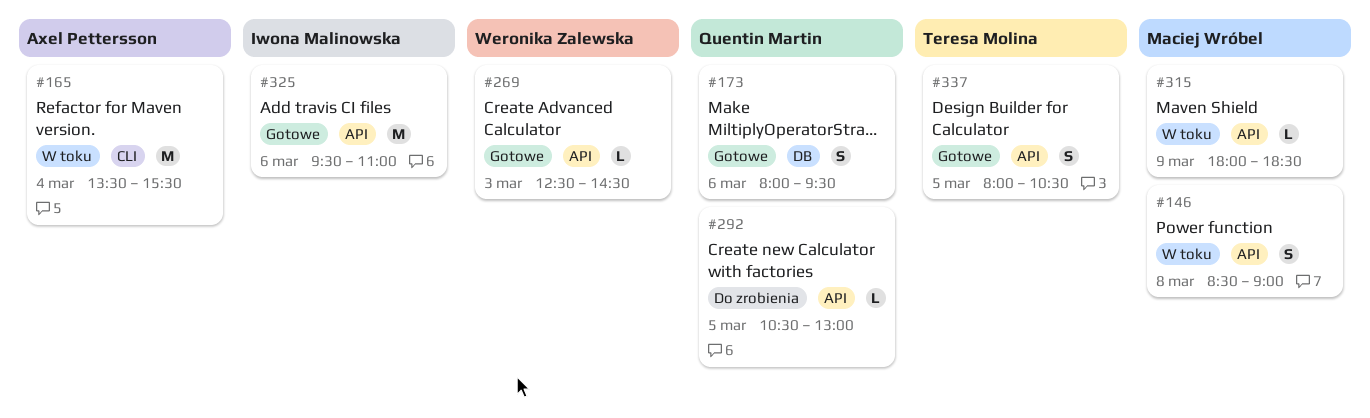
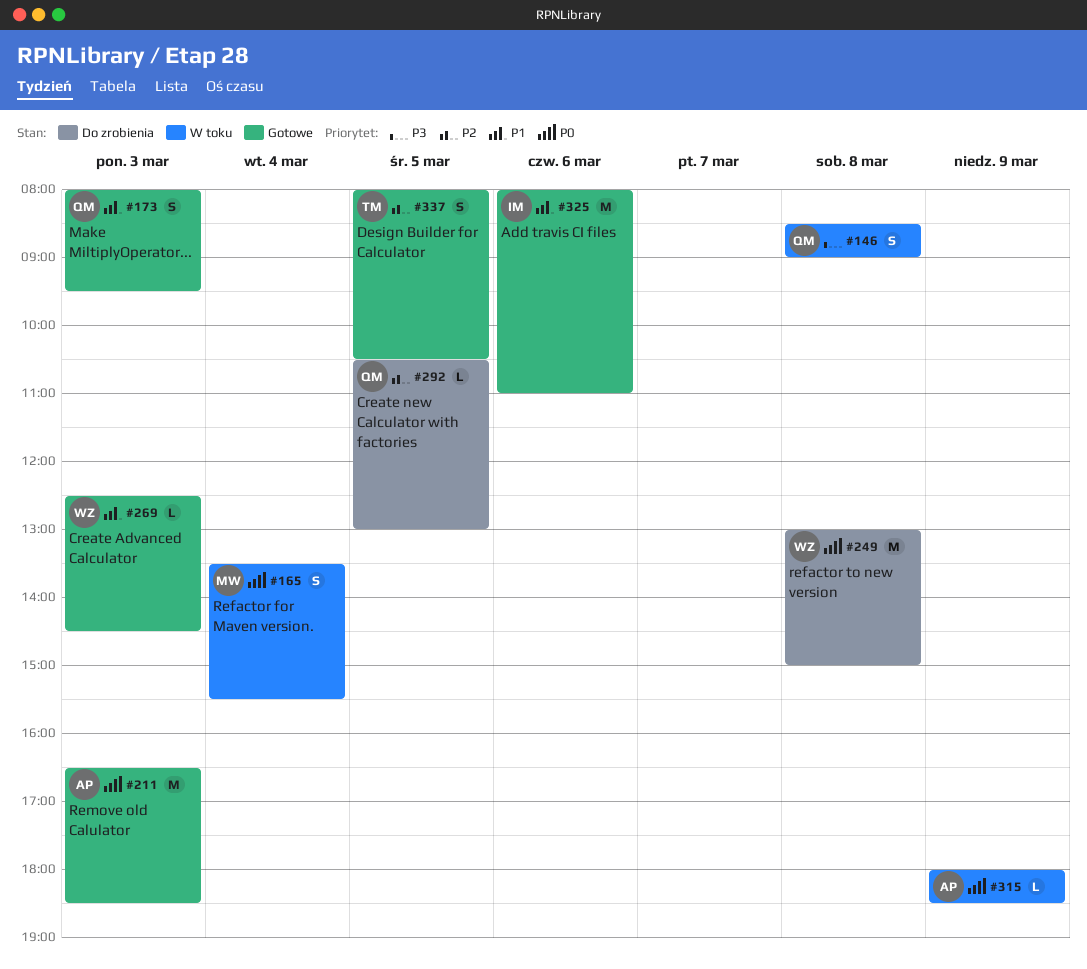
#146, owner: Maciej Wróbel -> Quentin Martin
#165, owner: Axel Pettersson -> Maciej Wróbel
#165, estimate: M -> S
#173, day: Mar 6 -> Mar 3
#211: none -> present
#249: none -> present
#315, owner: Maciej Wróbel -> Axel Pettersson
#325, begins: 09:30 -> 08:00

